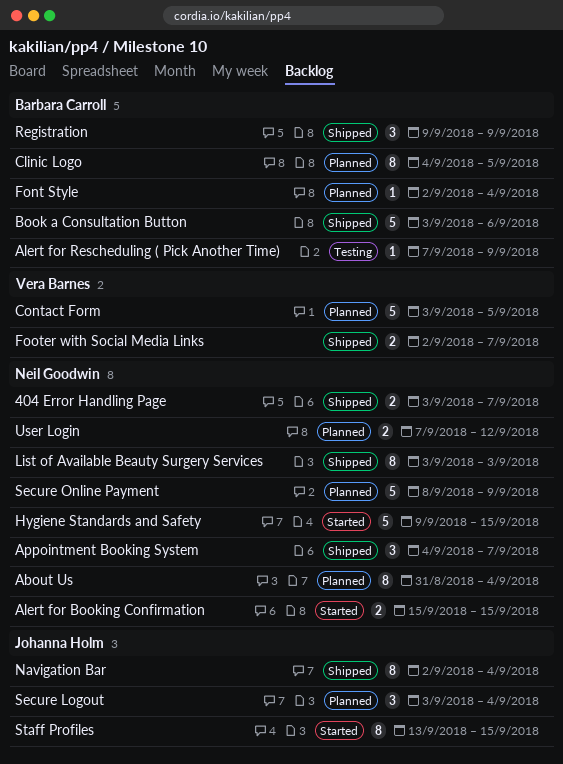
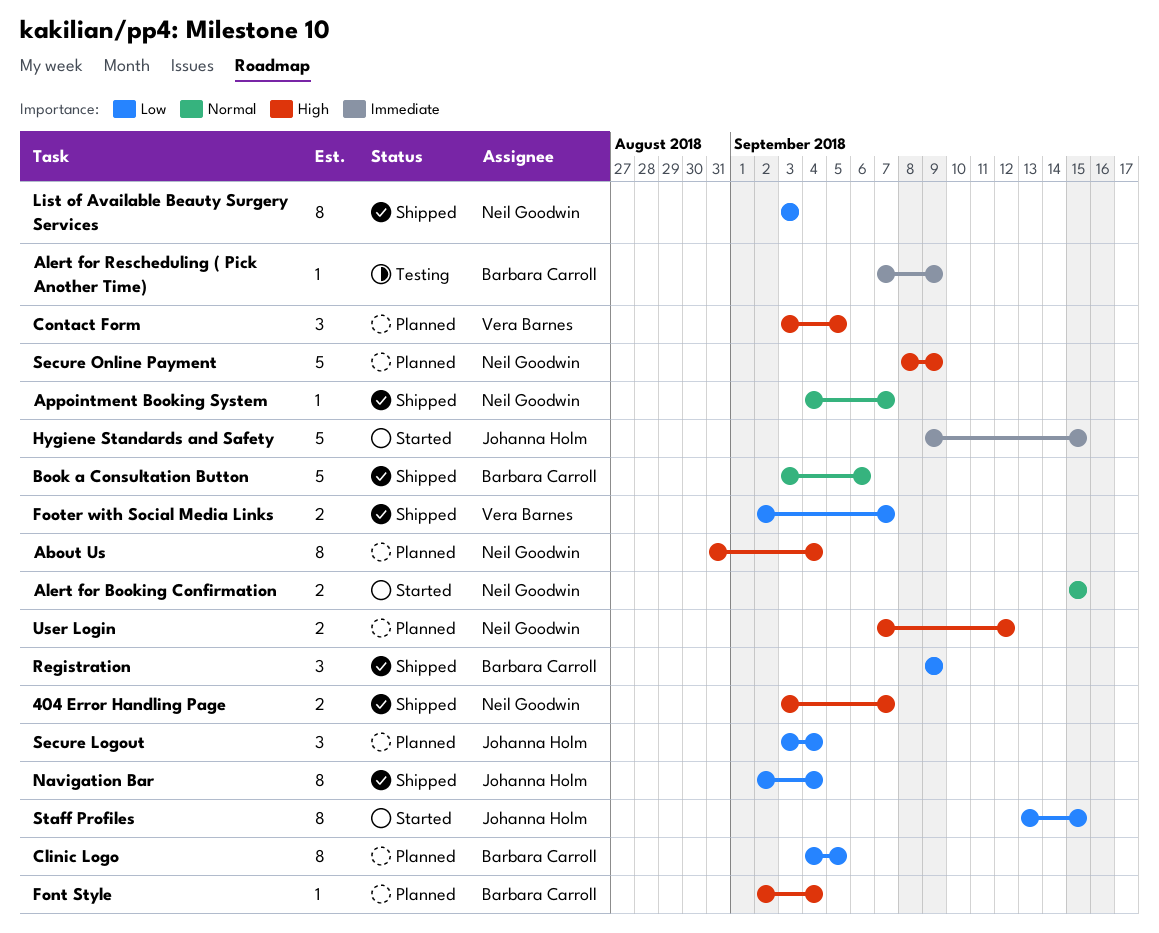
Appointment Booking System, estimate: 3 -> 1
Contact Form, estimate: 5 -> 3
Hygiene Standards and Safety, owner: Neil Goodwin -> Johanna Holm

